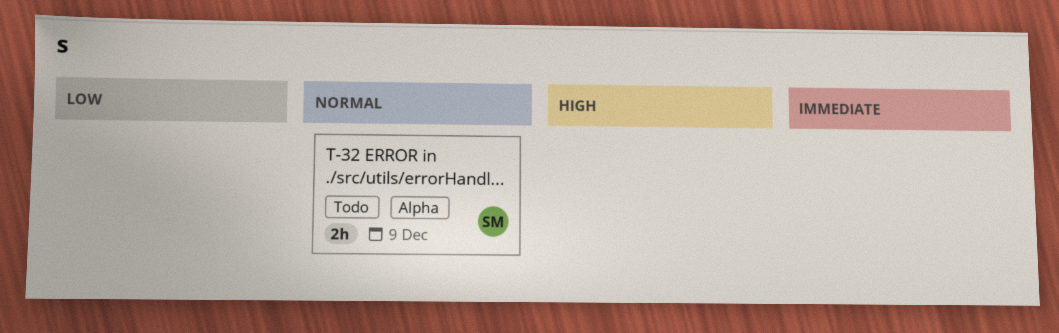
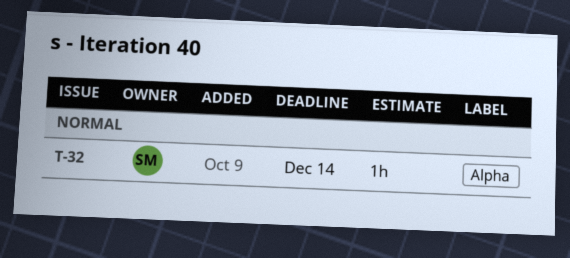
T-32, estimate: 2h -> 1h
T-32, due: Dec 9 -> Dec 14

